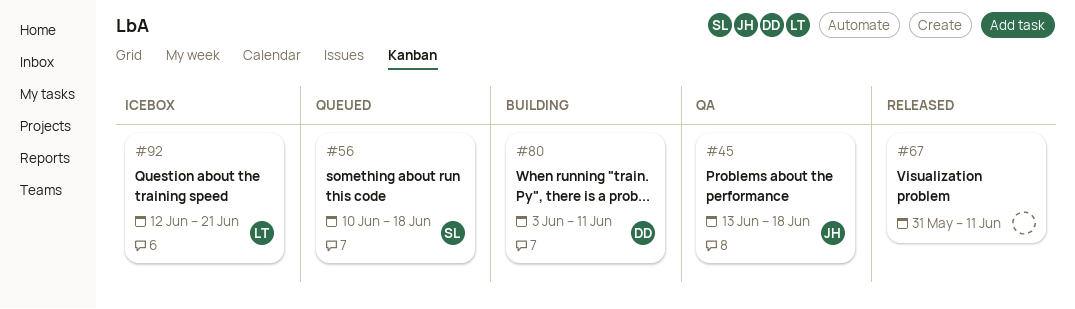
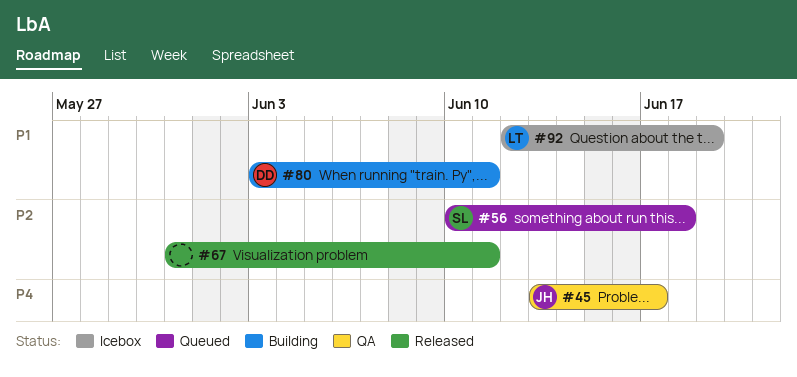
#45, due: Jun 18 -> Jun 17
#92, due: Jun 21 -> Jun 19

